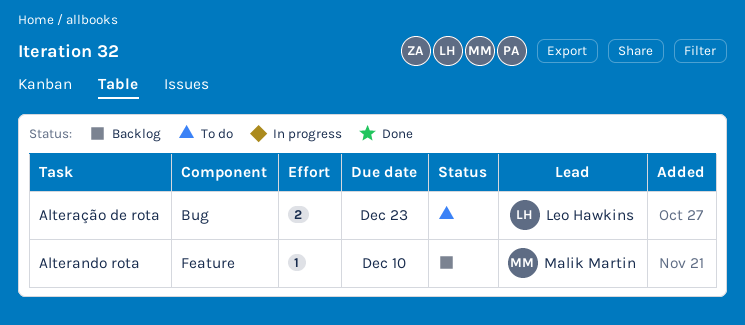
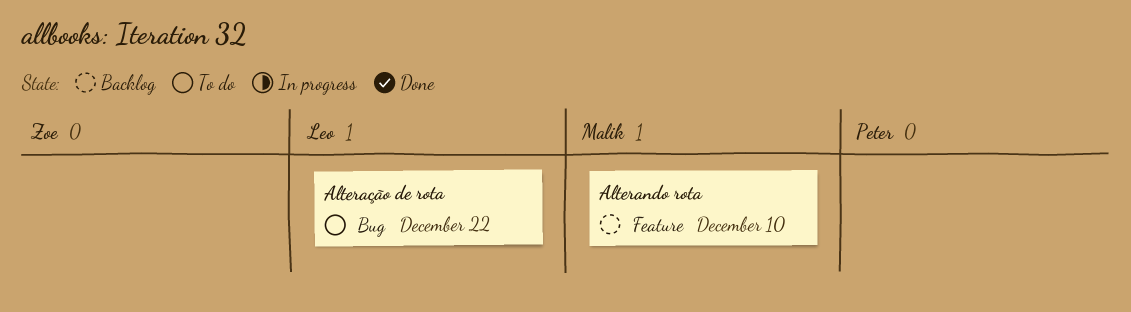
Alteração de rota, due: Dec 23 -> Dec 22

